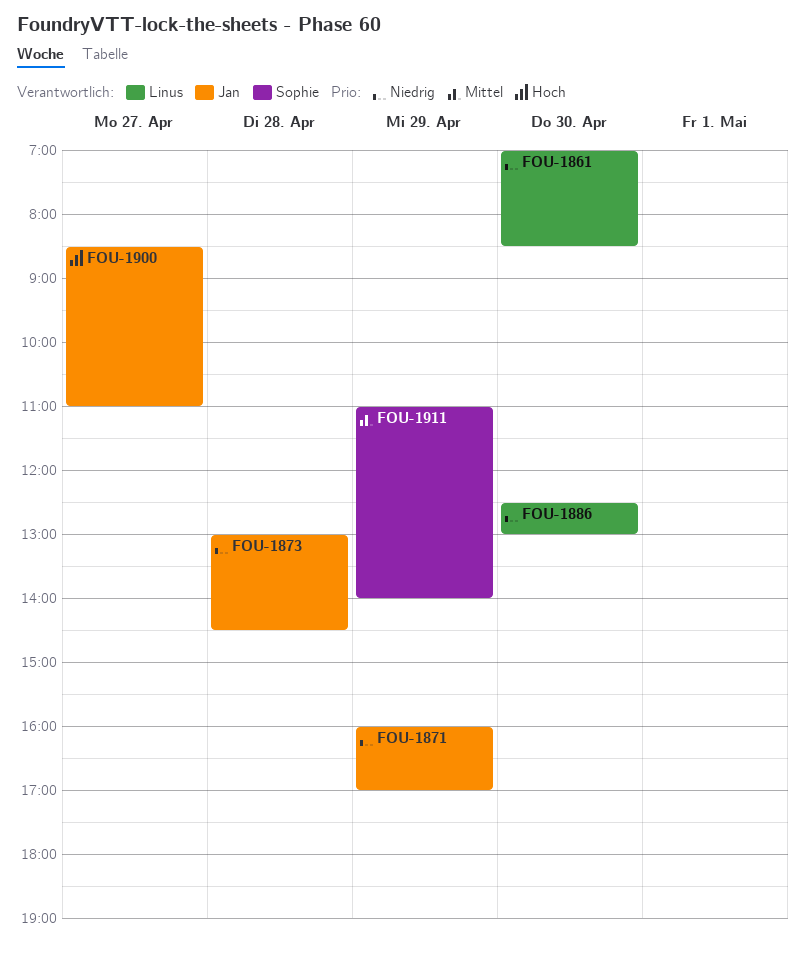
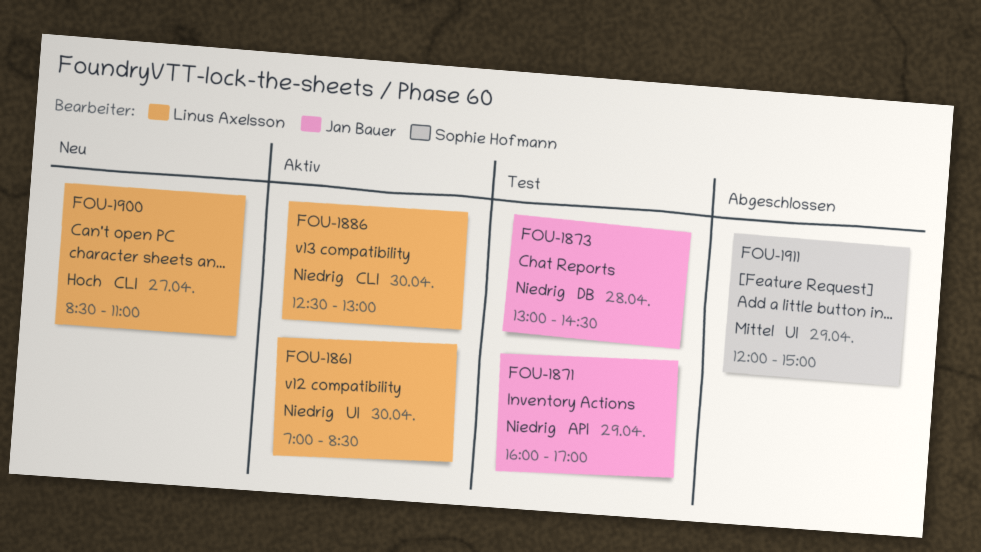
FOU-1900, owner: Jan Bauer -> Linus Axelsson
FOU-1911, begins: 11:00 -> 12:00
FOU-1911, ends: 14:00 -> 15:00

